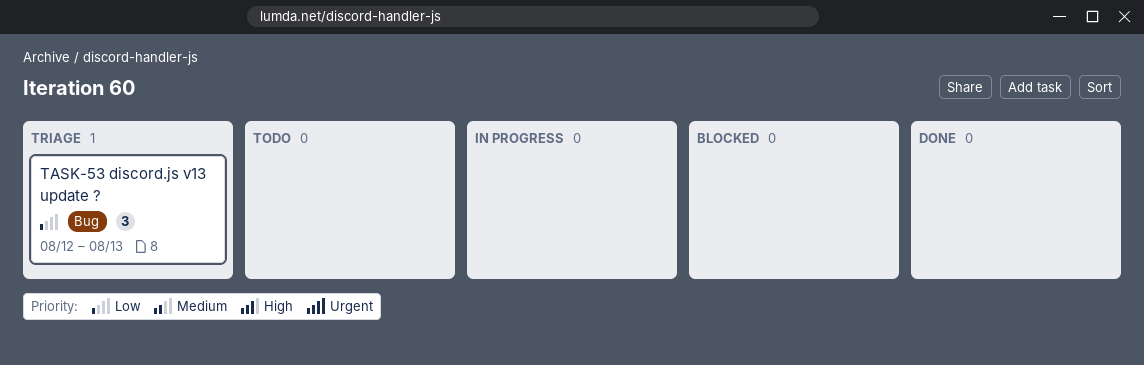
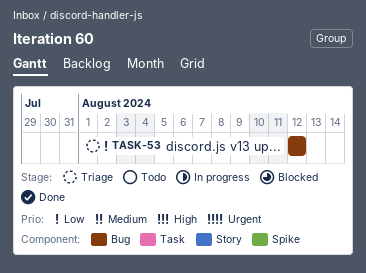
TASK-53, due: Aug 13 -> Aug 12

